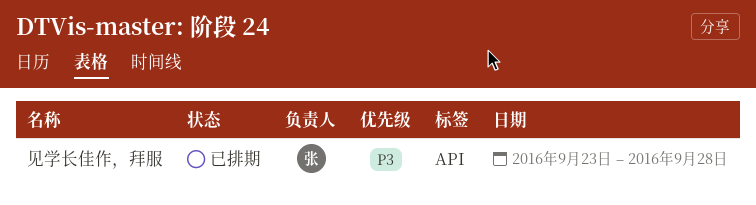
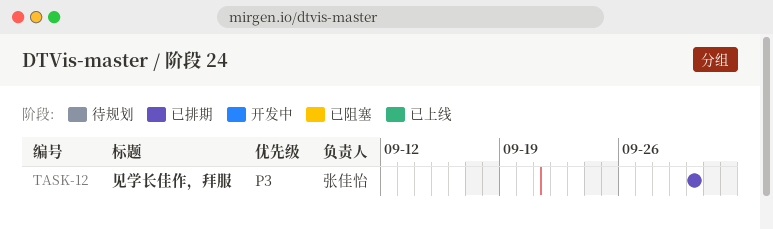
见学长佳作，拜服, start: Sep 23 -> Sep 30
见学长佳作，拜服, due: Sep 28 -> Sep 30

